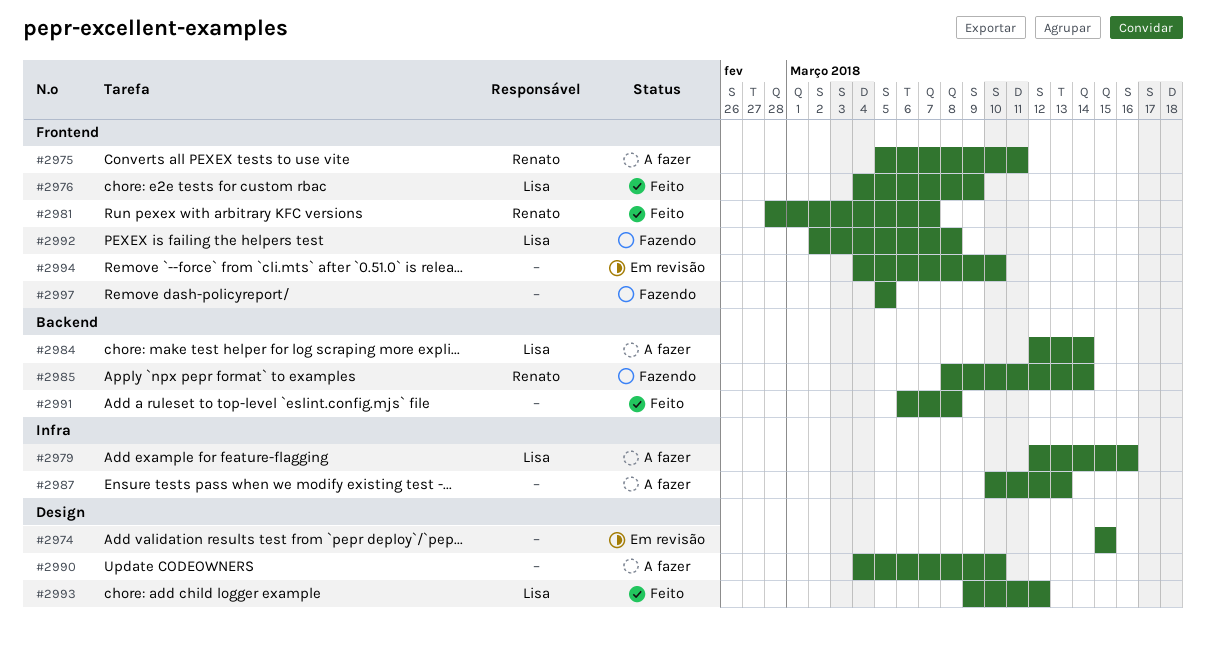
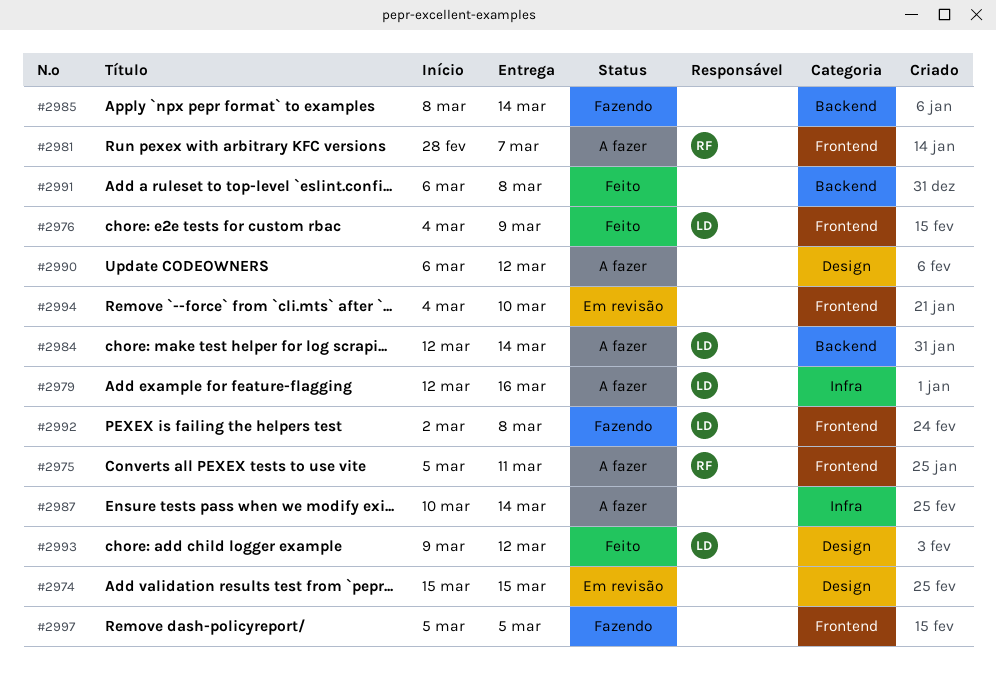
#2981, status: Feito -> A fazer
#2985, owner: Renato -> none
#2987, due: Mar 13 -> Mar 14
#2990, start: Mar 4 -> Mar 6
#2990, due: Mar 10 -> Mar 12

